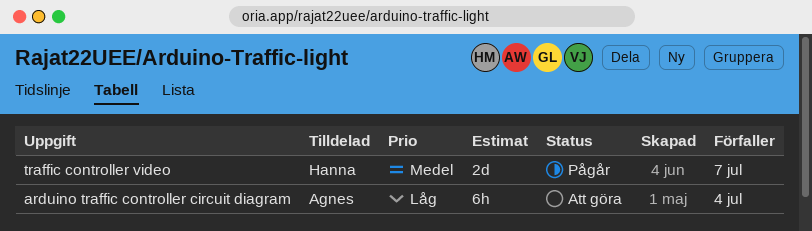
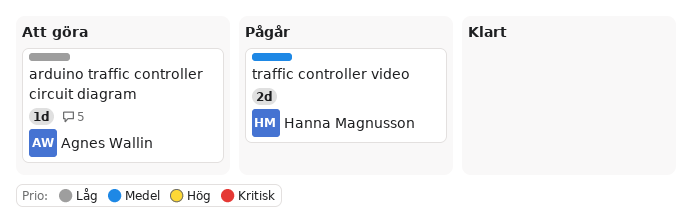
arduino traffic controller circuit diagram, estimate: 6h -> 1d

